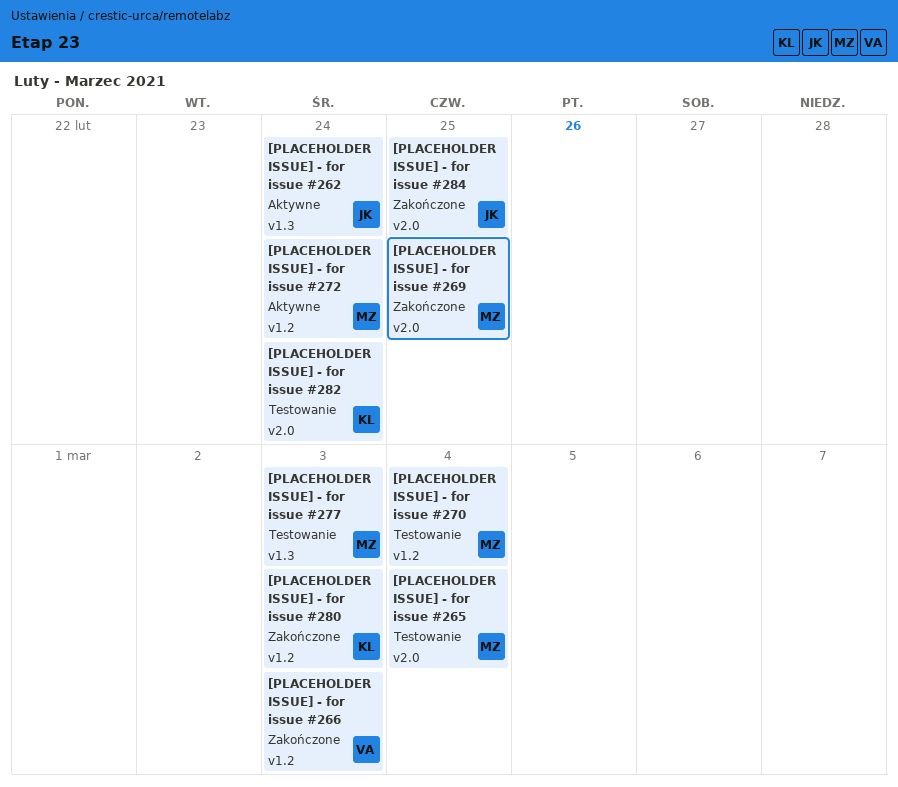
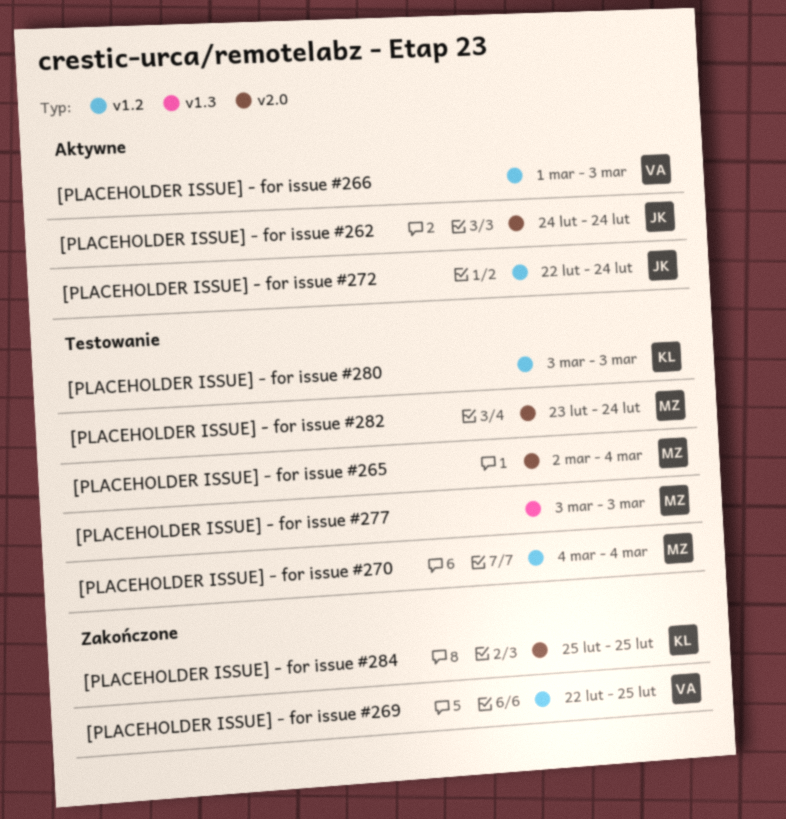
[PLACEHOLDER ISSUE] - for issue #262, label: v1.3 -> v2.0
[PLACEHOLDER ISSUE] - for issue #266, status: Zakończone -> Aktywne
[PLACEHOLDER ISSUE] - for issue #269, owner: MZ -> VA
[PLACEHOLDER ISSUE] - for issue #269, label: v2.0 -> v1.2
[PLACEHOLDER ISSUE] - for issue #272, owner: MZ -> JK
[PLACEHOLDER ISSUE] - for issue #280, status: Zakończone -> Testowanie
[PLACEHOLDER ISSUE] - for issue #282, owner: KL -> MZ
[PLACEHOLDER ISSUE] - for issue #284, owner: JK -> KL

